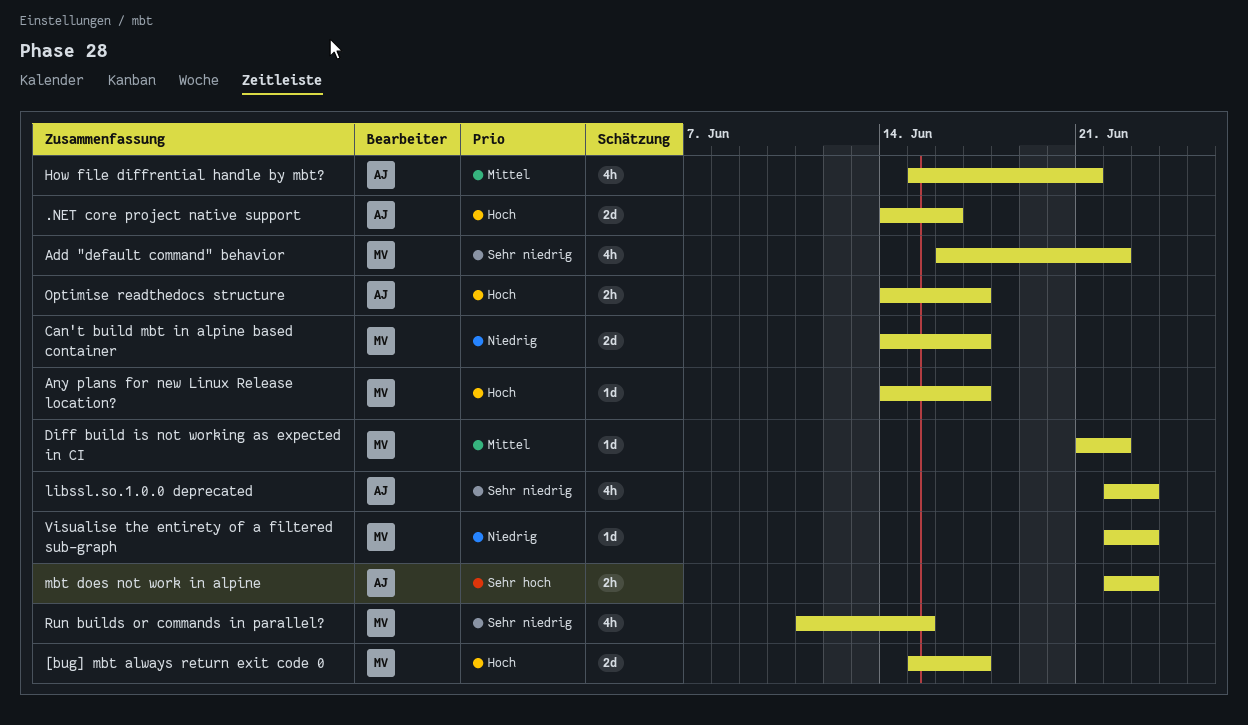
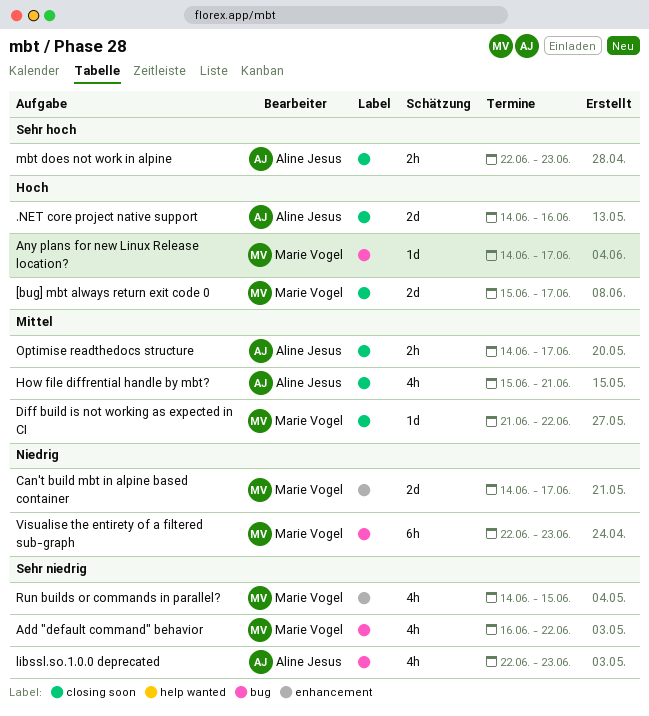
Optimise readthedocs structure, priority: Hoch -> Mittel
Run builds or commands in parallel?, start: Jun 11 -> Jun 14
Visualise the entirety of a filtered sub-graph, estimate: 1d -> 6h

